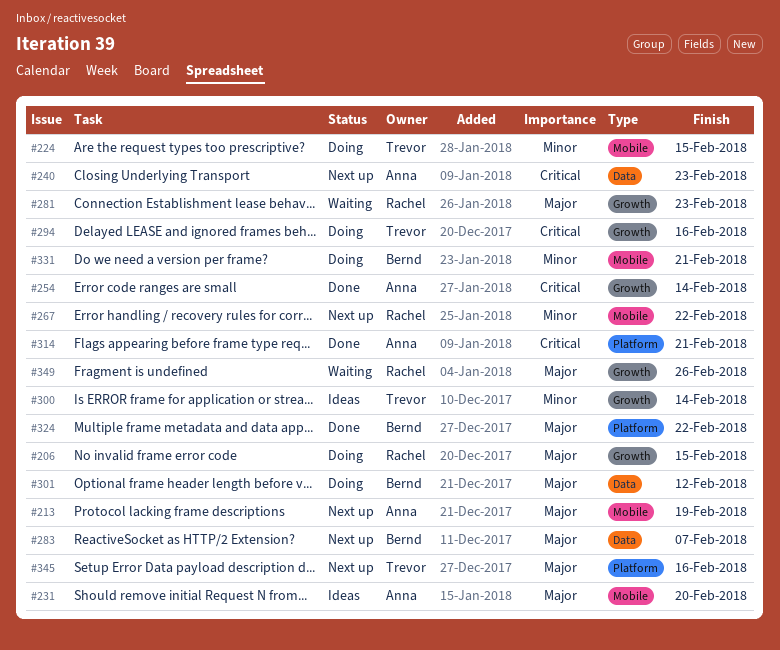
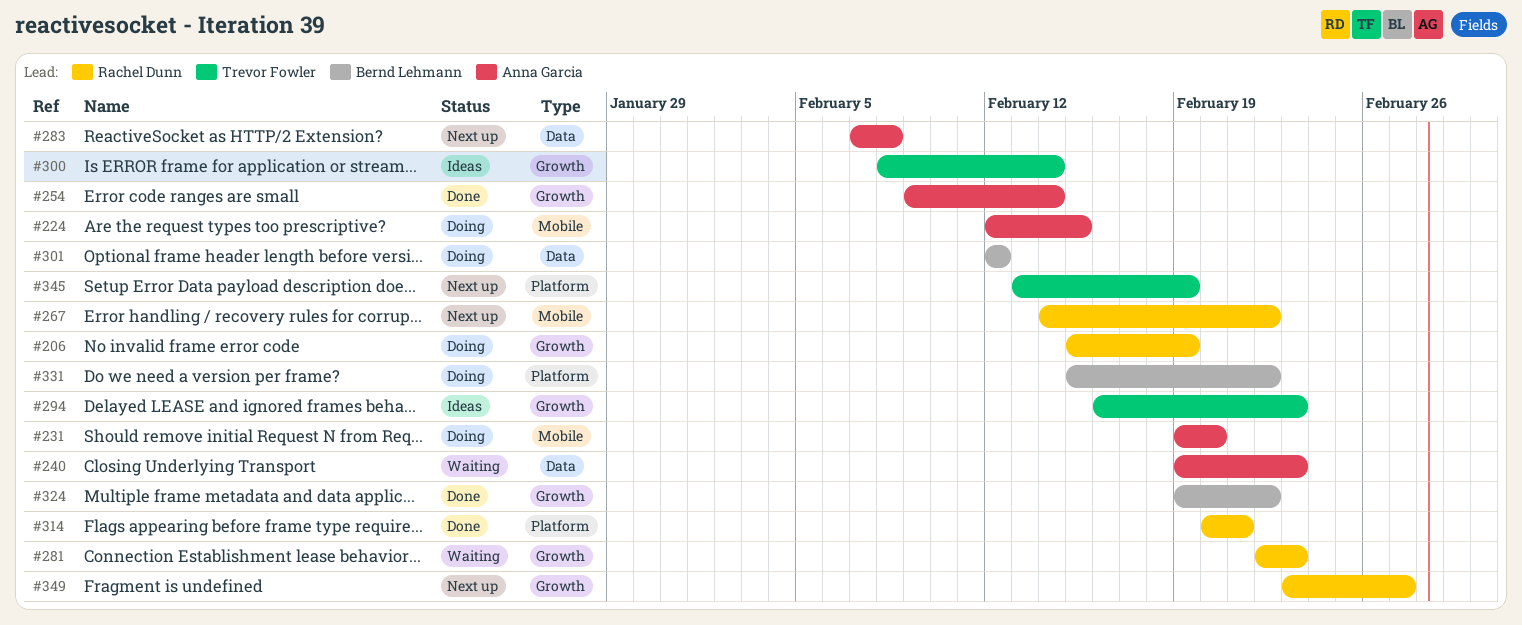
#206, due: Feb 15 -> Feb 19
#213: present -> none
#224, owner: Trevor Fowler -> Anna Garcia
#231, status: Ideas -> Doing
#240, status: Next up -> Waiting
#283, owner: Bernd Lehmann -> Anna Garcia
#283, due: Feb 7 -> Feb 8
#294, status: Doing -> Ideas
#294, due: Feb 16 -> Feb 23
#314, owner: Anna Garcia -> Rachel Dunn
#324, label: Platform -> Growth
#331, label: Mobile -> Platform
#331, due: Feb 21 -> Feb 22
#345, due: Feb 16 -> Feb 19
#349, status: Waiting -> Next up
#349, due: Feb 26 -> Feb 27

